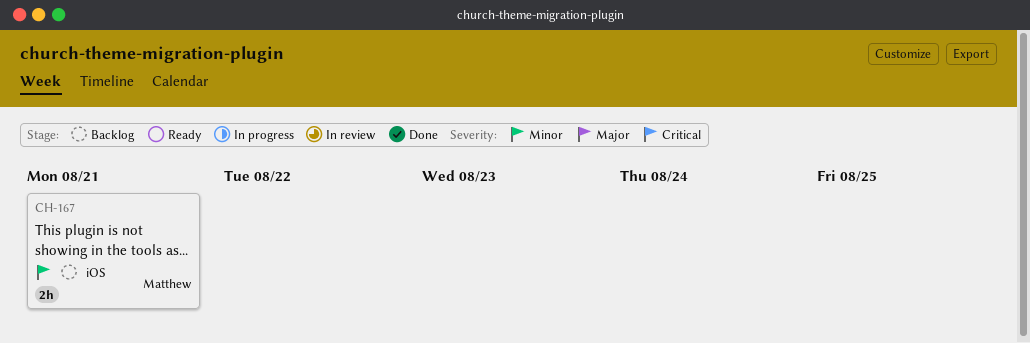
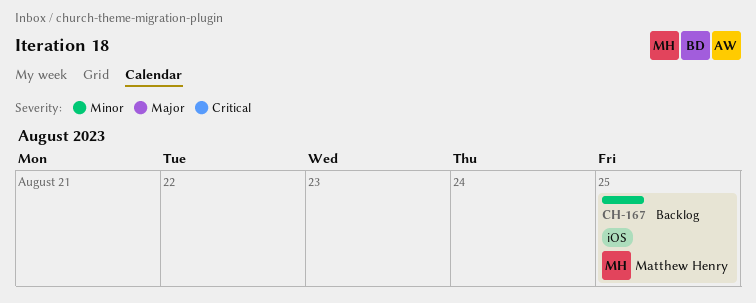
CH-167, due: Aug 21 -> Aug 25

